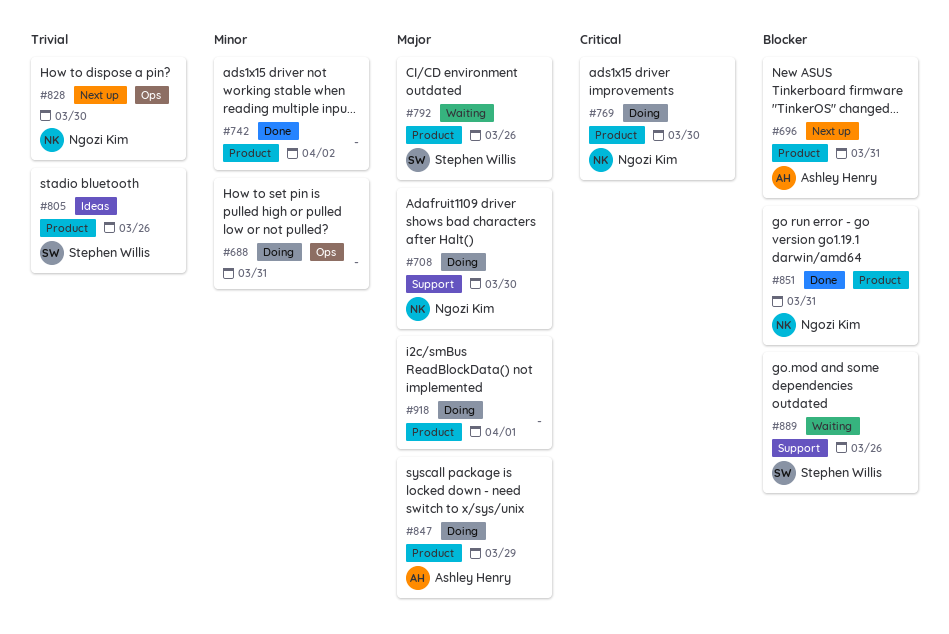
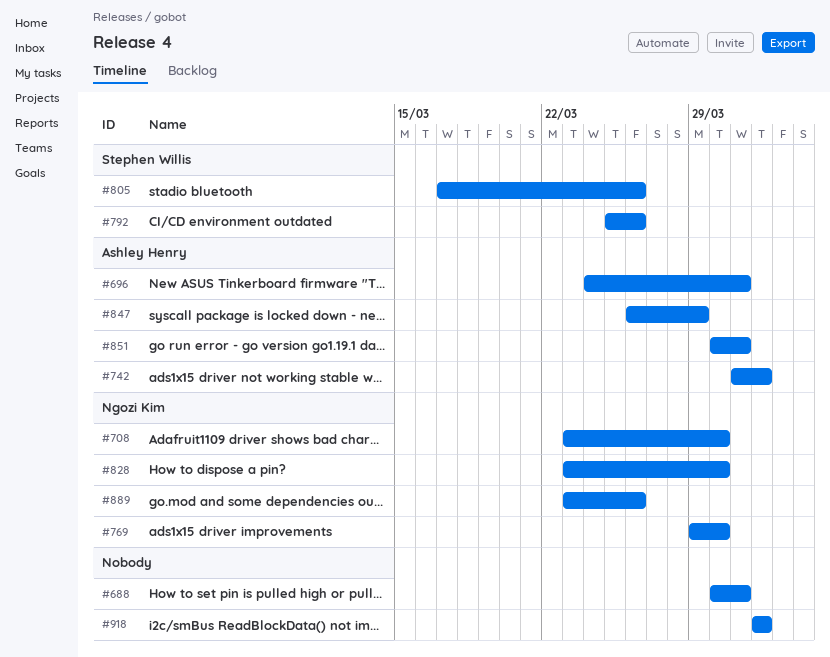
#742, owner: none -> Ashley Henry
#742, due: Apr 2 -> Apr 1
#851, owner: Ngozi Kim -> Ashley Henry
#889, owner: Stephen Willis -> Ngozi Kim

